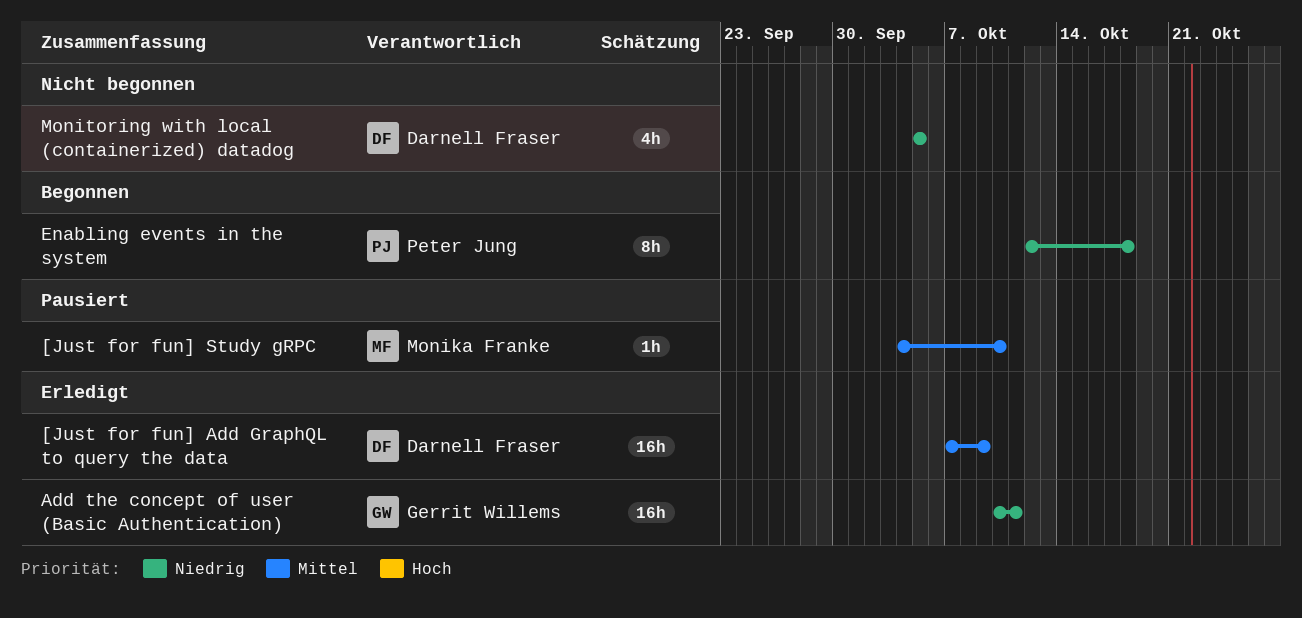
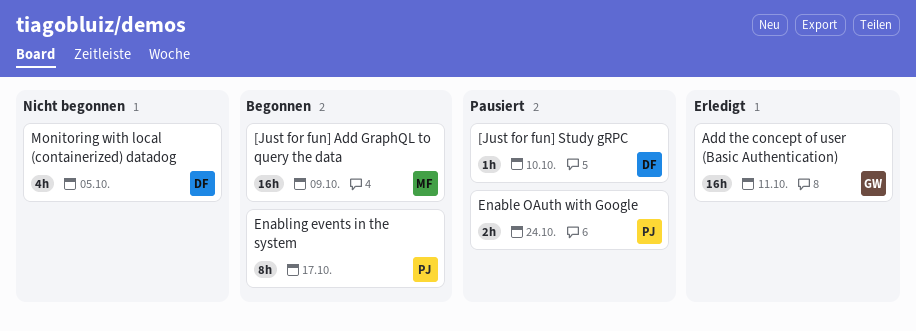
[Just for fun] Add GraphQL to query the data, status: Erledigt -> Begonnen
[Just for fun] Add GraphQL to query the data, owner: Darnell Fraser -> Monika Franke
[Just for fun] Study gRPC, owner: Monika Franke -> Darnell Fraser
Enable OAuth with Google: none -> present
Enabling events in the system, due: Oct 18 -> Oct 17

